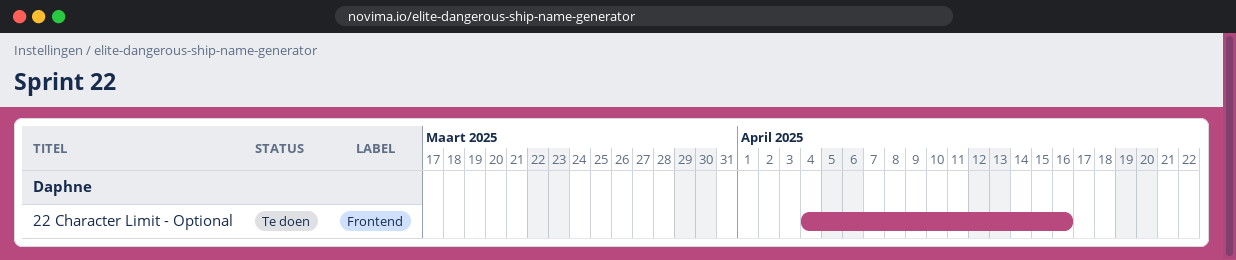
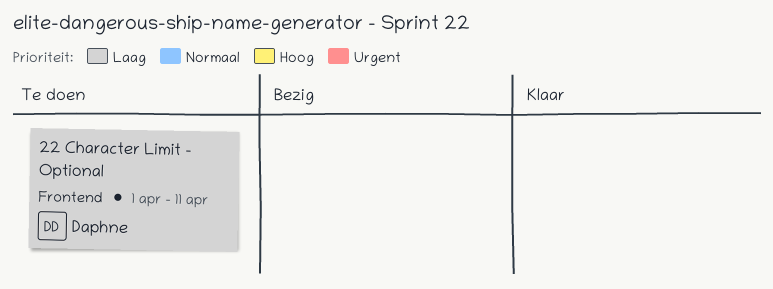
22 Character Limit - Optional, start: Apr 4 -> Apr 1
22 Character Limit - Optional, due: Apr 16 -> Apr 11

